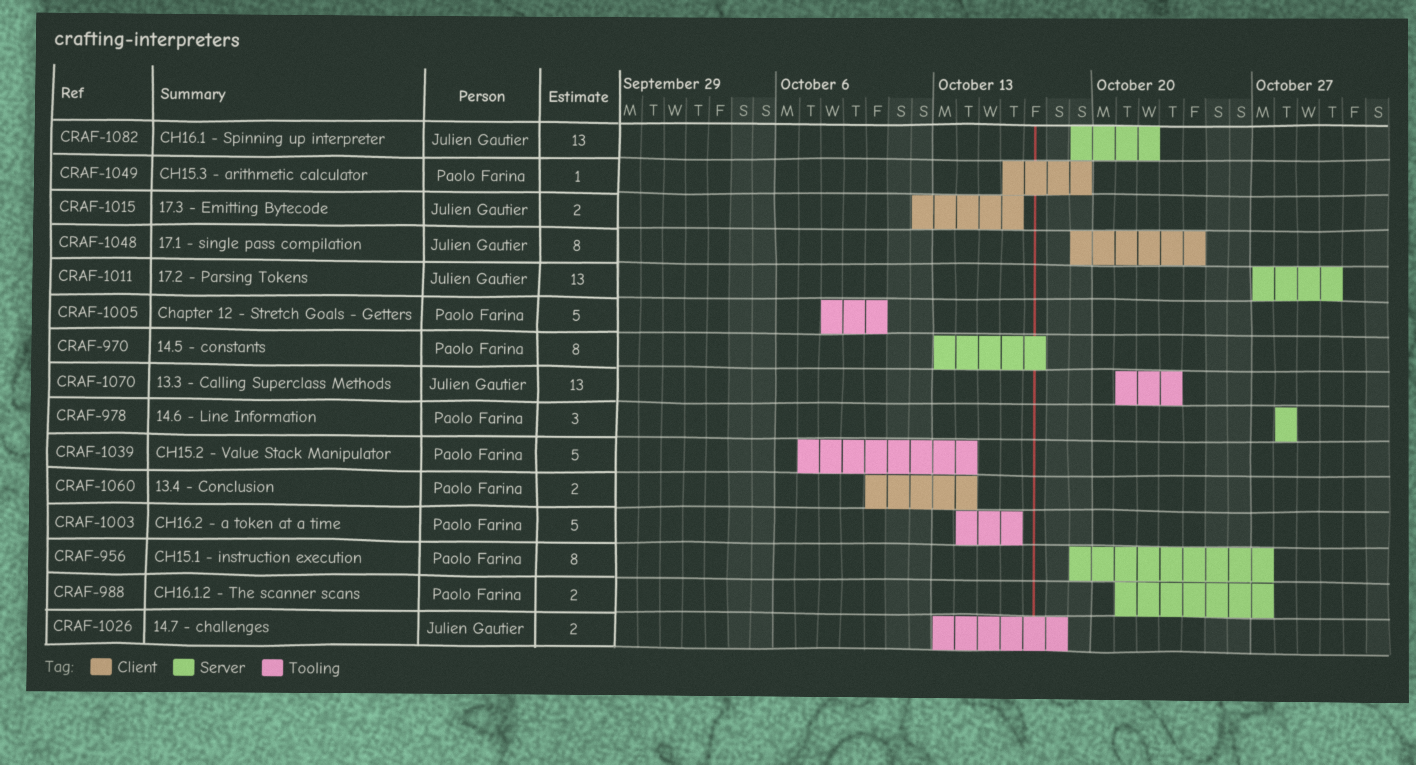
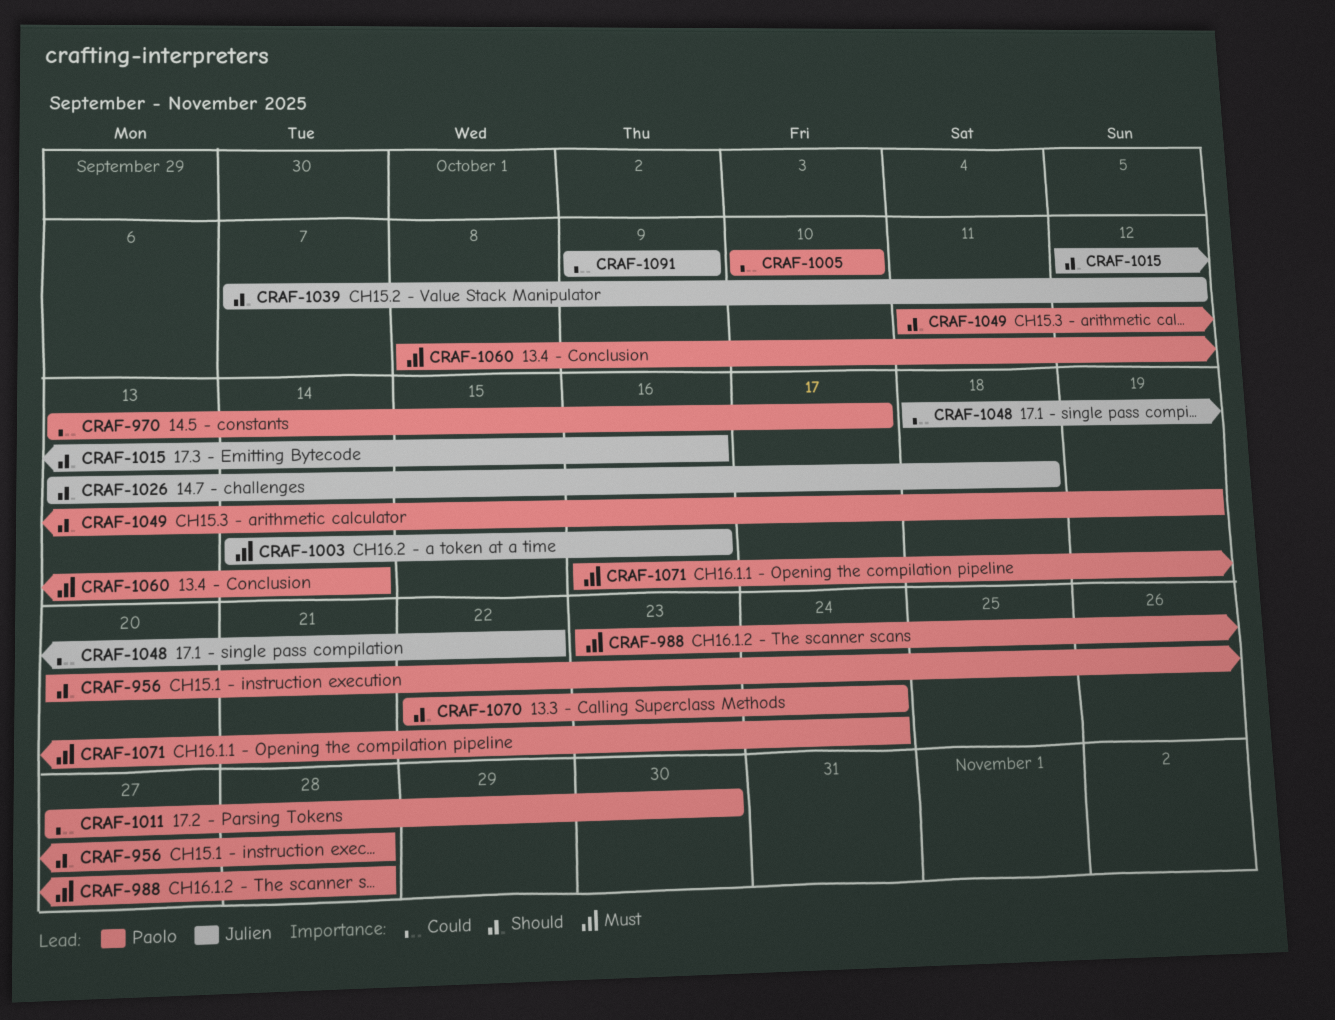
CRAF-956, start: Oct 19 -> Oct 20
CRAF-956, due: Oct 27 -> Oct 28
CRAF-978: present -> none
CRAF-988, start: Oct 21 -> Oct 23
CRAF-988, due: Oct 27 -> Oct 28
CRAF-1003, owner: Paolo Farina -> Julien Gautier
CRAF-1005, start: Oct 8 -> Oct 10
CRAF-1011, owner: Julien Gautier -> Paolo Farina
CRAF-1039, owner: Paolo Farina -> Julien Gautier
CRAF-1039, due: Oct 14 -> Oct 12
CRAF-1048, start: Oct 19 -> Oct 18
CRAF-1048, due: Oct 24 -> Oct 22
CRAF-1049, start: Oct 16 -> Oct 11
CRAF-1060, start: Oct 10 -> Oct 8
CRAF-1070, owner: Julien Gautier -> Paolo Farina
CRAF-1070, start: Oct 21 -> Oct 22
CRAF-1070, due: Oct 23 -> Oct 24
CRAF-1071: none -> present
CRAF-1082: present -> none
CRAF-1091: none -> present

